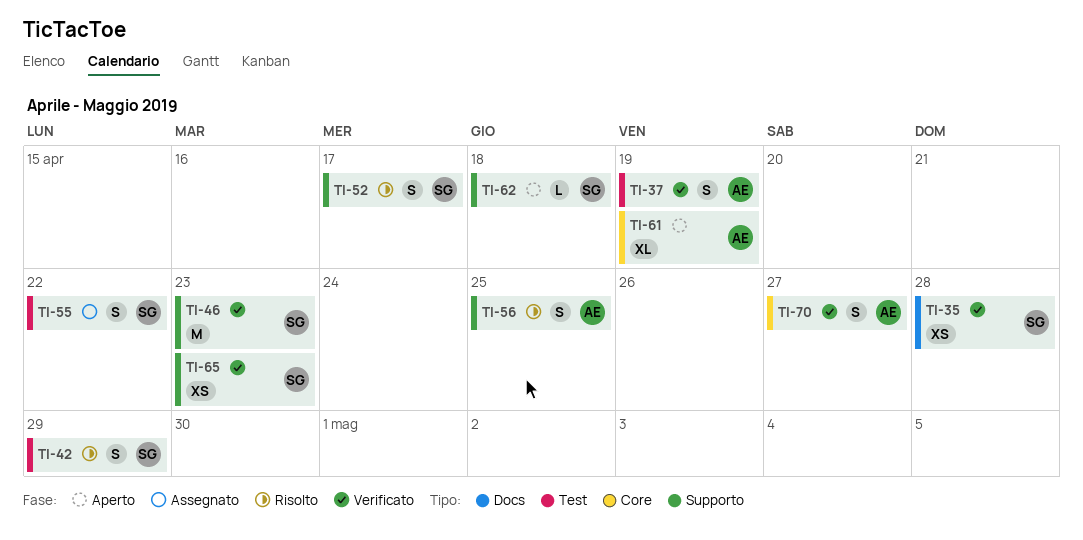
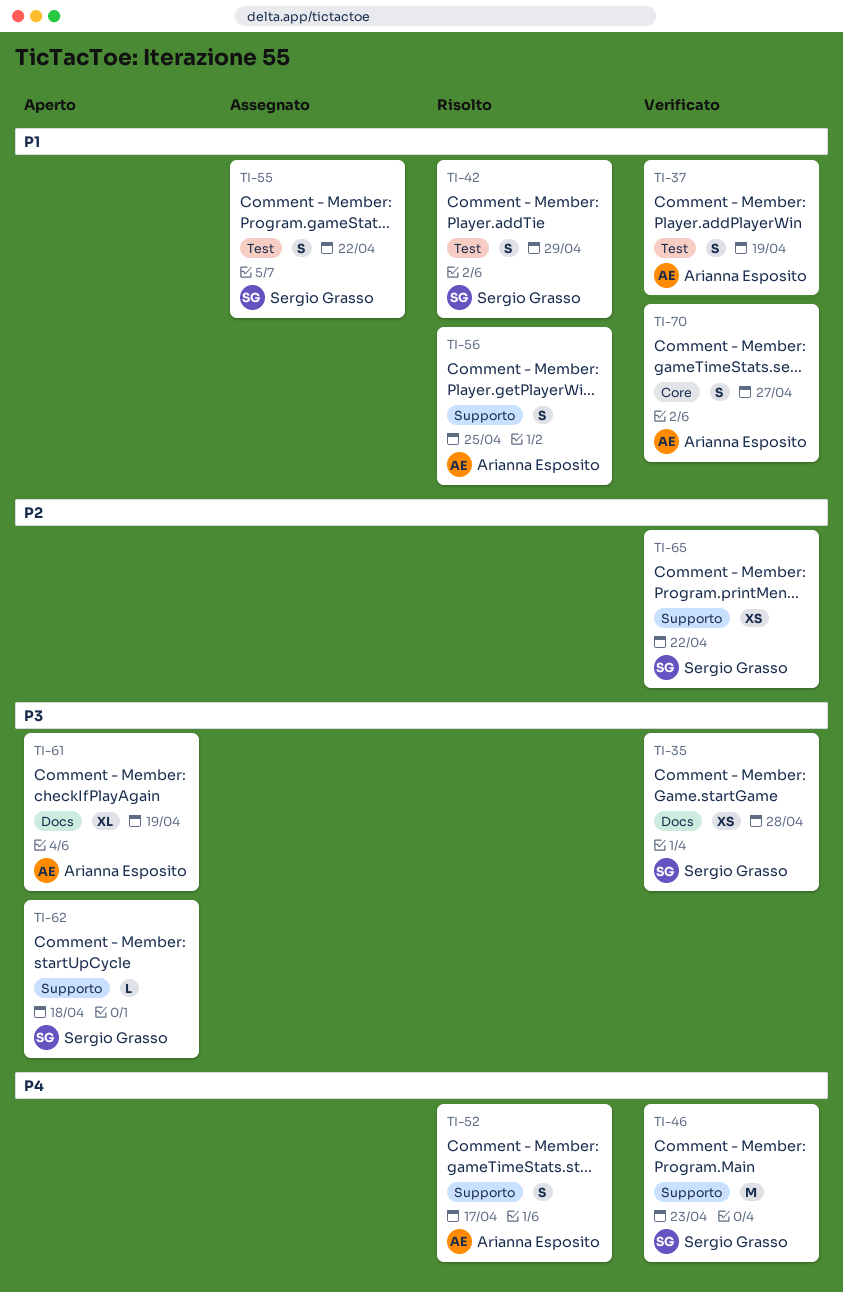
TI-52, owner: Sergio Grasso -> Arianna Esposito
TI-61, label: Core -> Docs
TI-65, due: Apr 23 -> Apr 22

